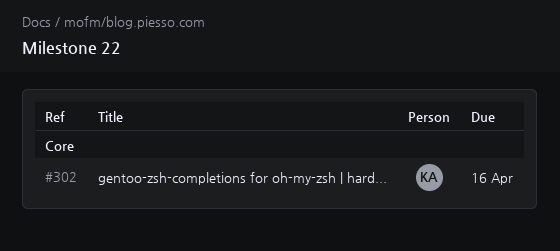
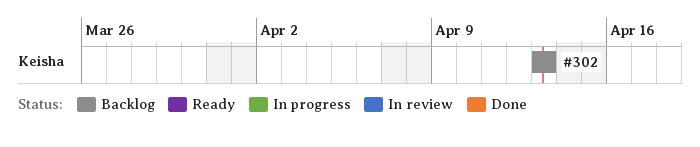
#302, due: Apr 16 -> Apr 13

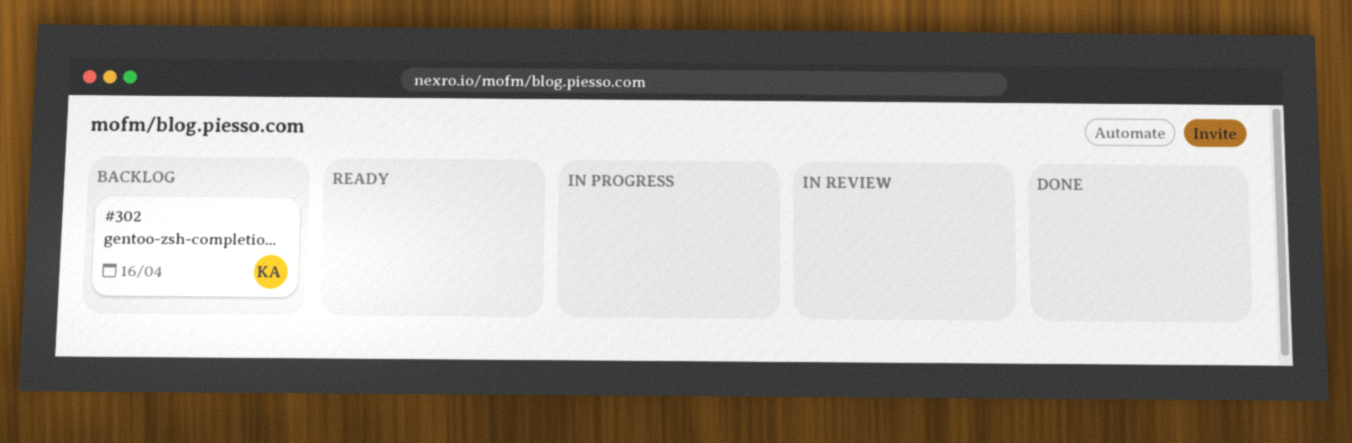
#302, due: Apr 13 -> Apr 16

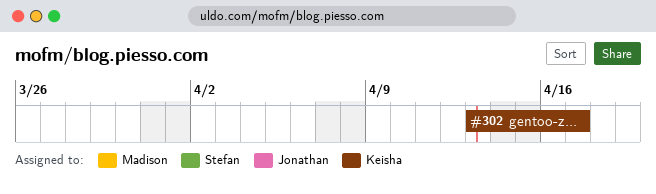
#302, due: Apr 16 -> Apr 17

